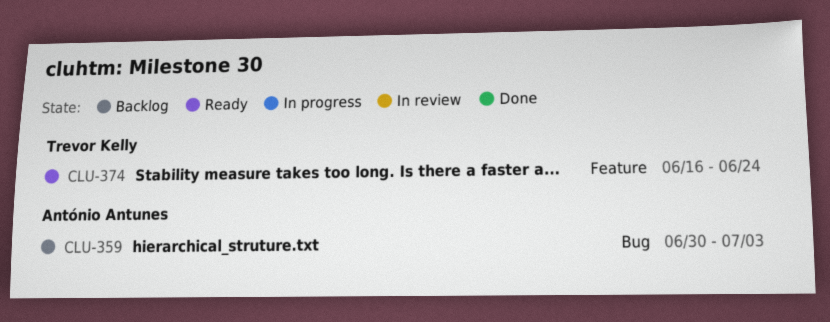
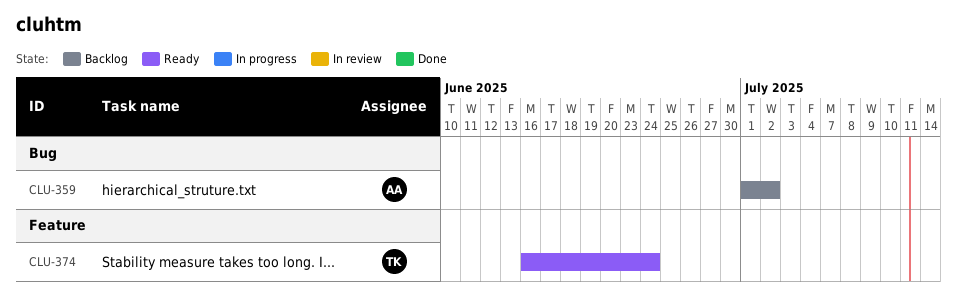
CLU-359, start: Jun 30 -> Jul 1
CLU-359, due: Jul 3 -> Jul 2

